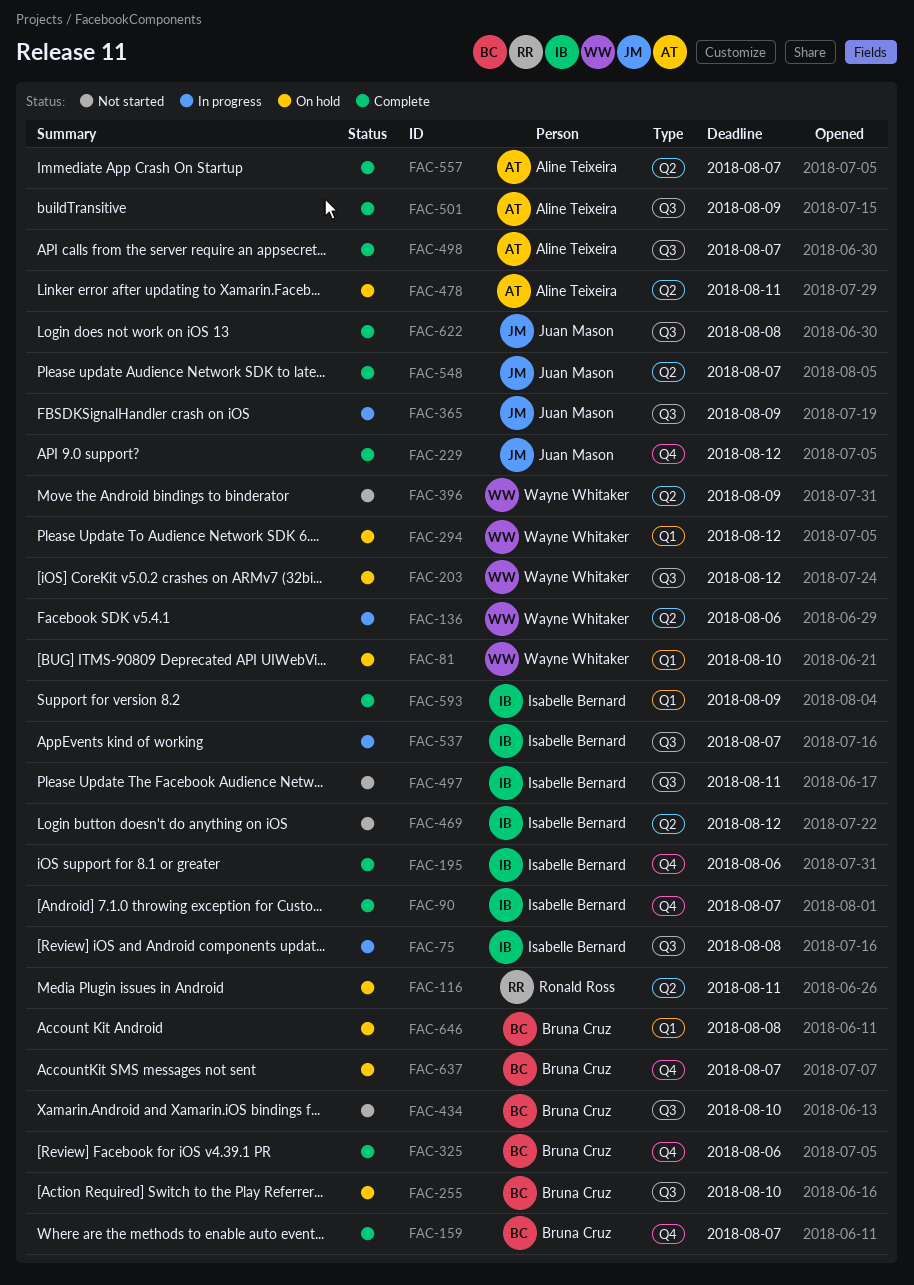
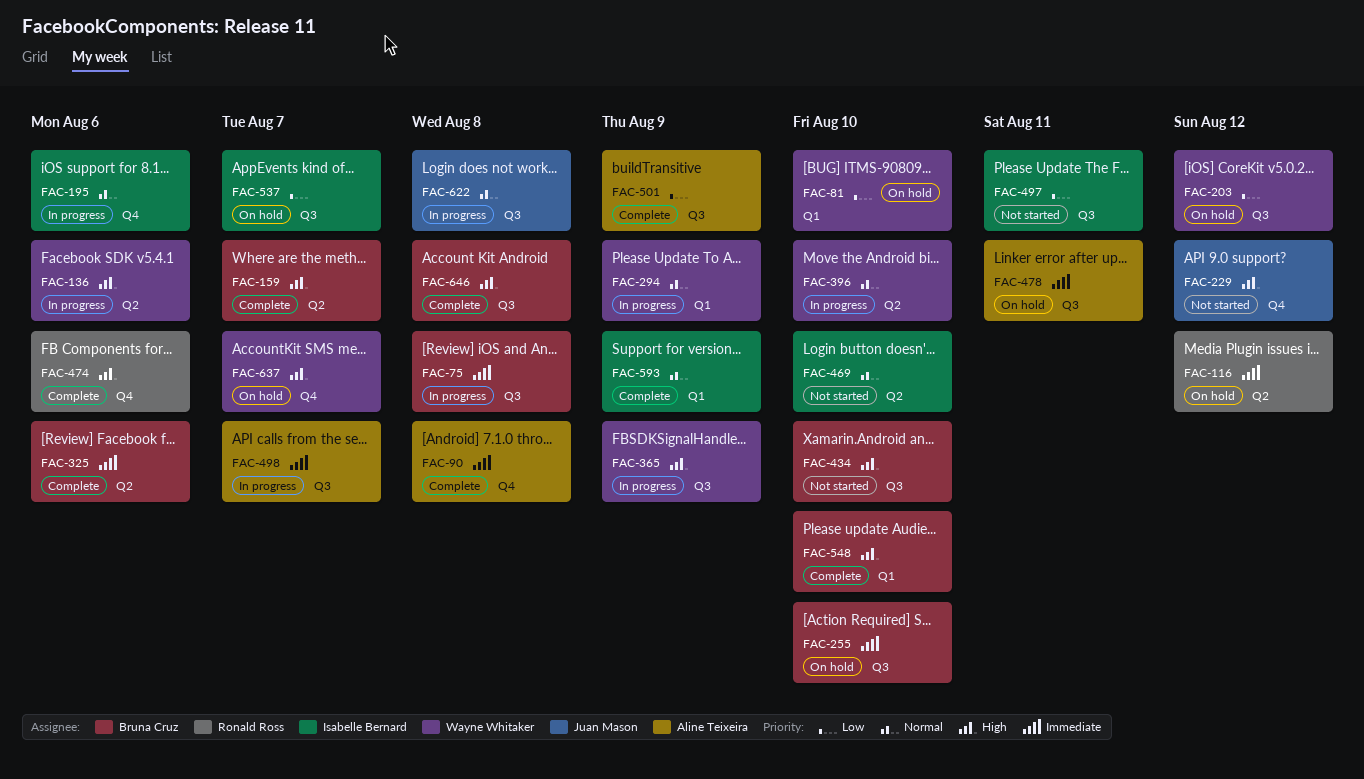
FAC-75, owner: Isabelle Bernard -> Bruna Cruz
FAC-90, owner: Isabelle Bernard -> Aline Teixeira
FAC-90, due: Aug 7 -> Aug 8
FAC-116, due: Aug 11 -> Aug 12
FAC-159, label: Q4 -> Q2
FAC-195, status: Complete -> In progress
FAC-229, status: Complete -> Not started
FAC-294, status: On hold -> In progress
FAC-294, due: Aug 12 -> Aug 9
FAC-325, label: Q4 -> Q2
FAC-365, owner: Juan Mason -> Wayne Whitaker
FAC-396, status: Not started -> In progress
FAC-396, due: Aug 9 -> Aug 10
FAC-469, due: Aug 12 -> Aug 10
FAC-474: none -> present
FAC-478, label: Q2 -> Q3
FAC-498, status: Complete -> In progress
FAC-537, status: In progress -> On hold
FAC-548, owner: Juan Mason -> Bruna Cruz
FAC-548, label: Q2 -> Q1
FAC-548, due: Aug 7 -> Aug 10
FAC-557: present -> none
FAC-622, status: Complete -> In progress
FAC-637, owner: Bruna Cruz -> Wayne Whitaker
FAC-646, status: On hold -> Complete
FAC-646, label: Q1 -> Q3

